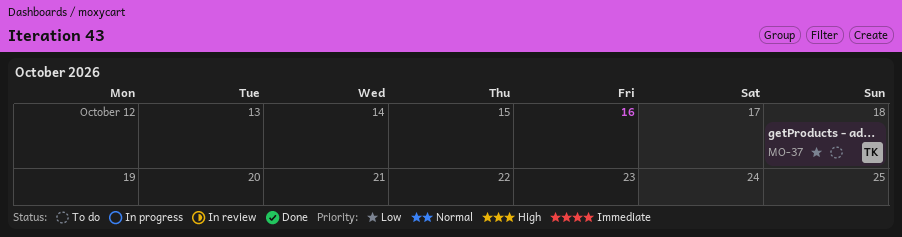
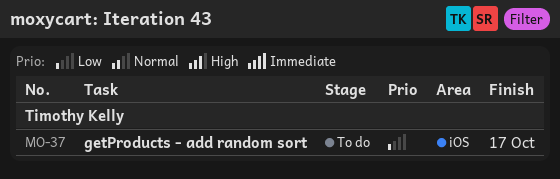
MO-37, due: Oct 18 -> Oct 17

